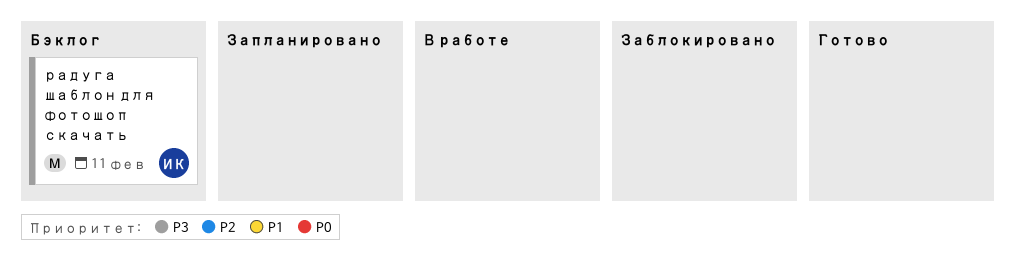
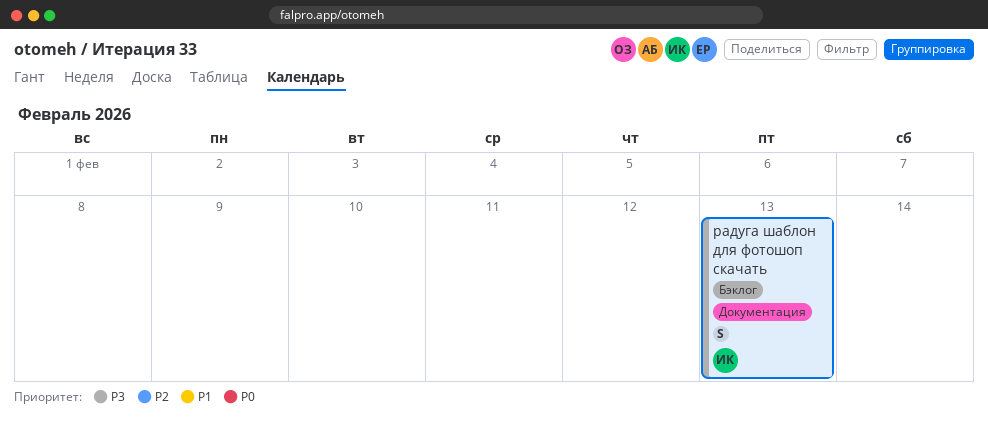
радуга шаблон для фотошоп скачать, estimate: M -> S
радуга шаблон для фотошоп скачать, due: Feb 11 -> Feb 13

